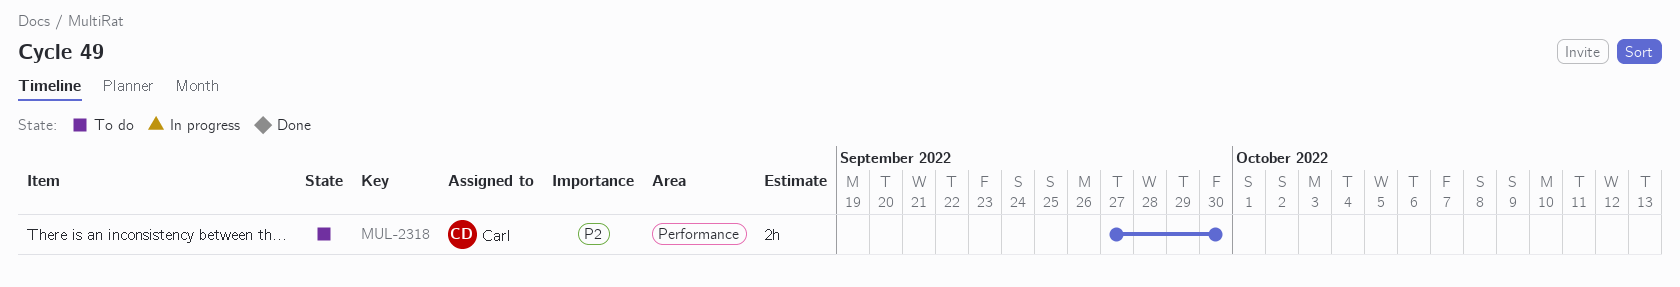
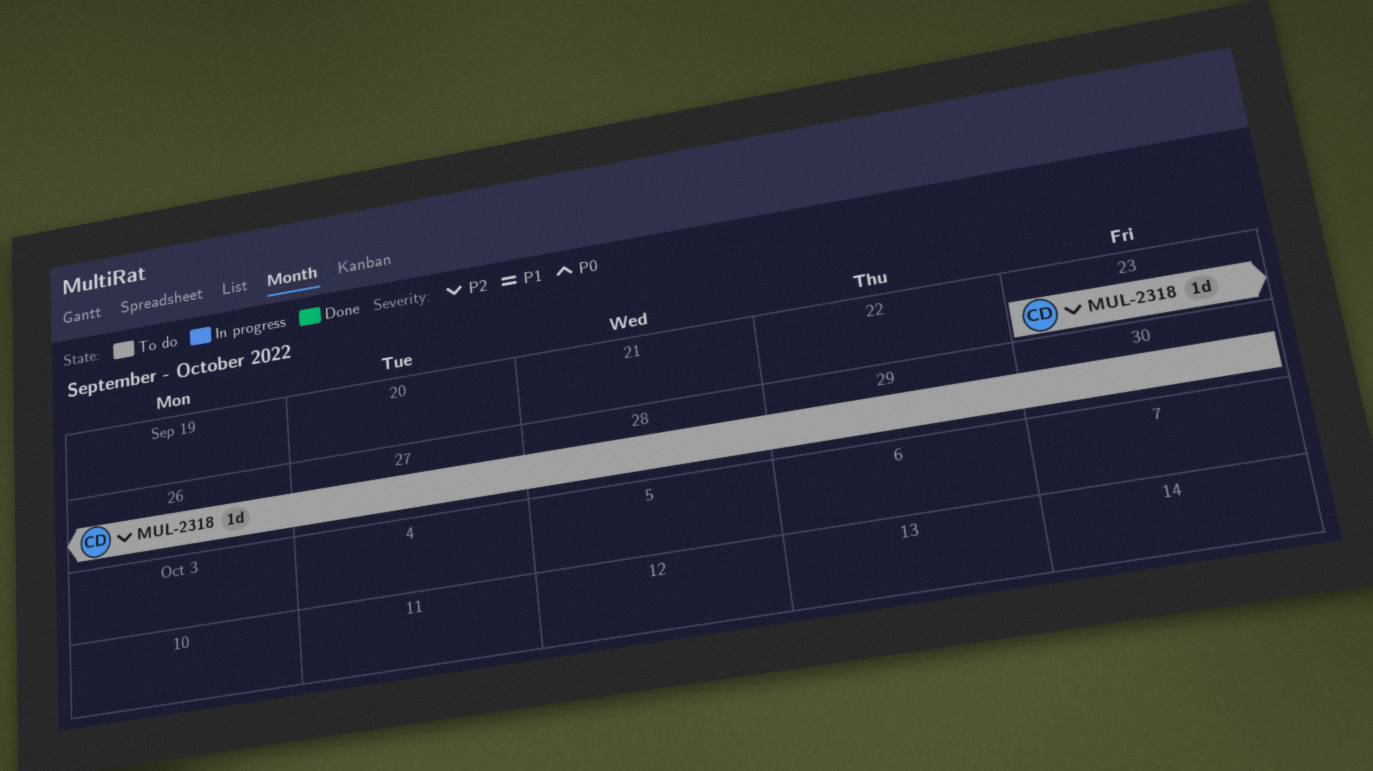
MUL-2318, estimate: 2h -> 1d
MUL-2318, start: Sep 27 -> Sep 23

